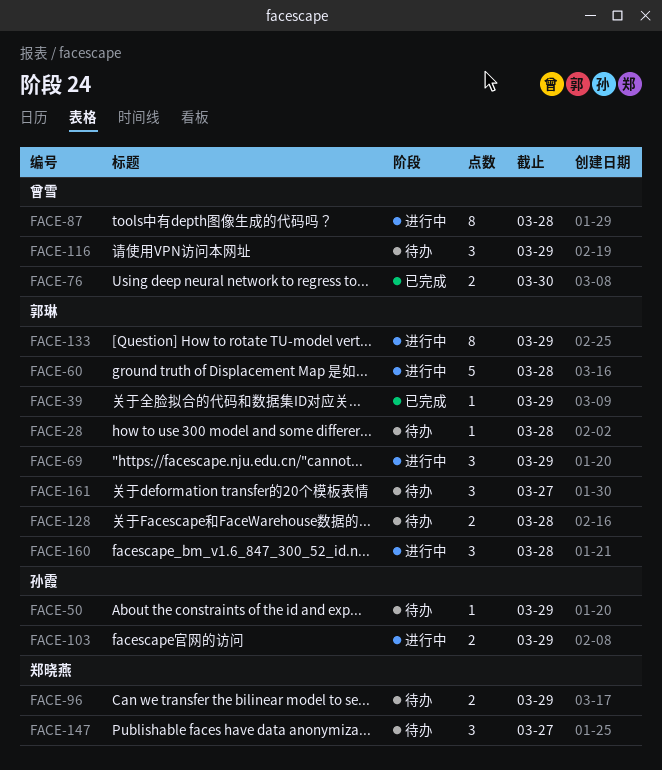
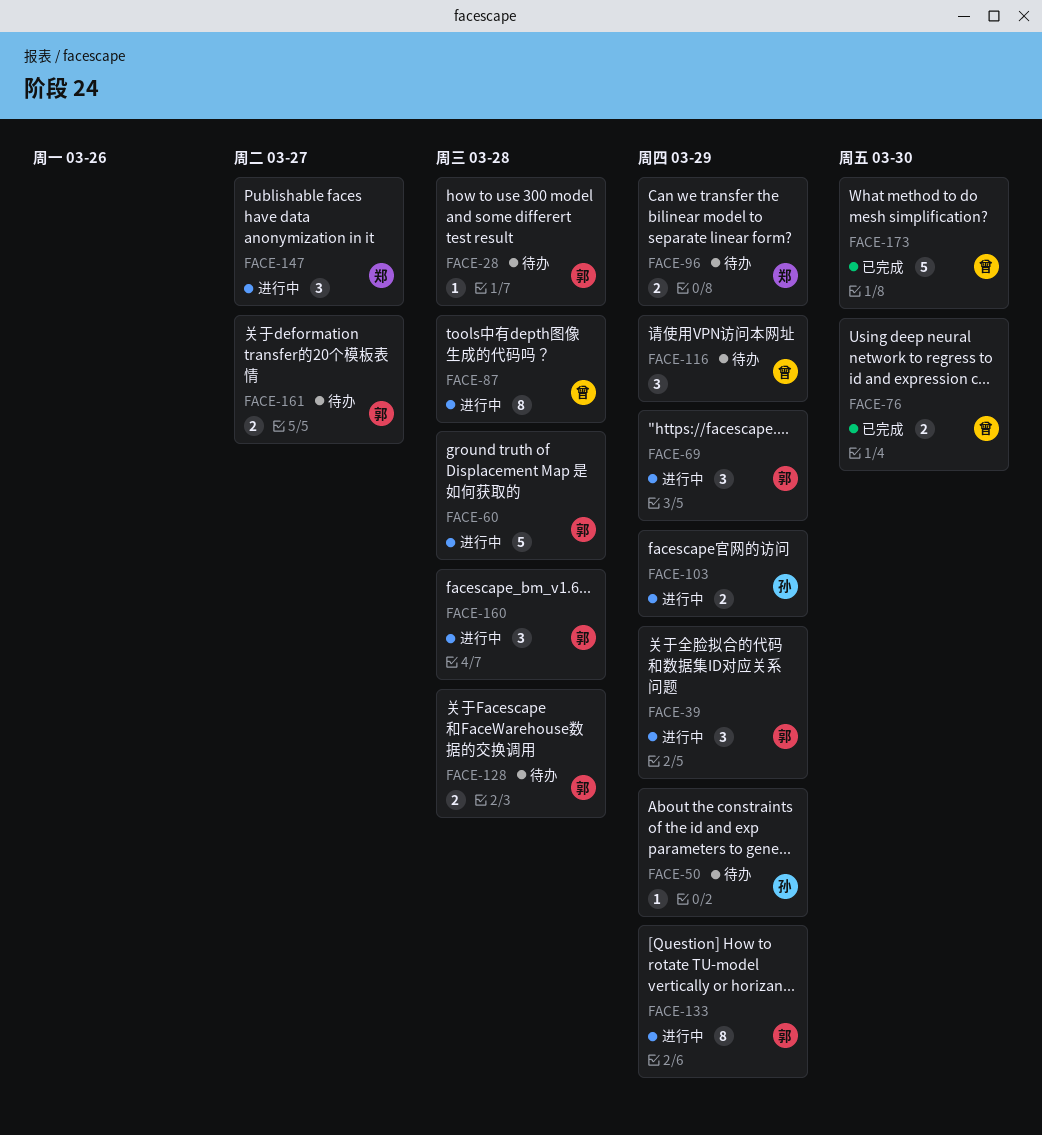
FACE-39, status: 已完成 -> 进行中
FACE-39, estimate: 1 -> 3
FACE-147, status: 待办 -> 进行中
FACE-161, estimate: 3 -> 2
FACE-173: none -> present

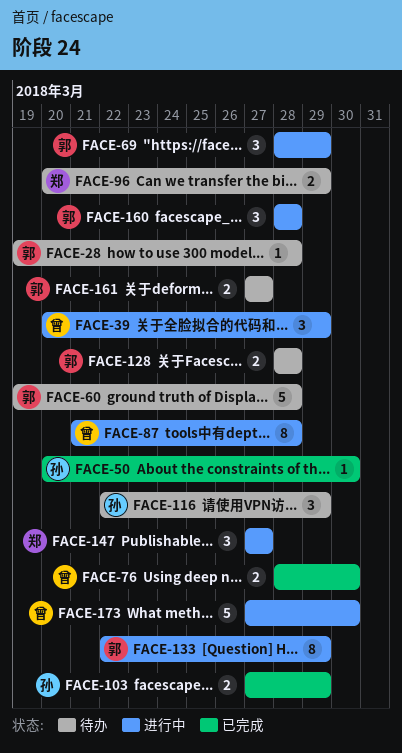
FACE-39, owner: 郭 -> 曾
FACE-50, status: 待办 -> 已完成
FACE-50, due: Mar 29 -> Mar 30
FACE-60, status: 进行中 -> 待办
FACE-103, status: 进行中 -> 已完成
FACE-116, owner: 曾 -> 孙
FACE-173, status: 已完成 -> 进行中

